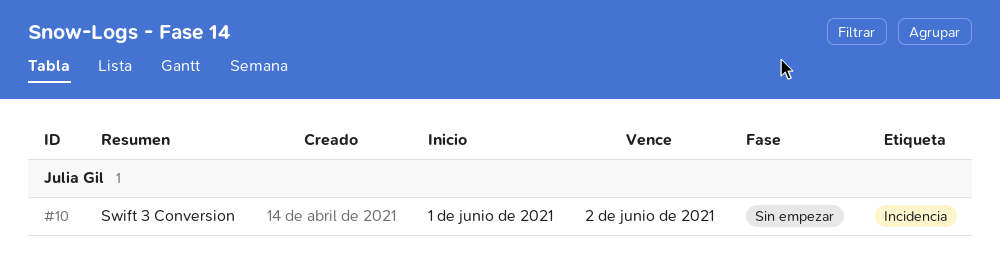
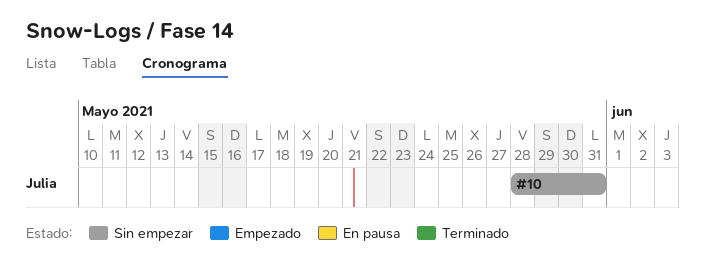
#10, start: Jun 1 -> May 28
#10, due: Jun 2 -> May 31

